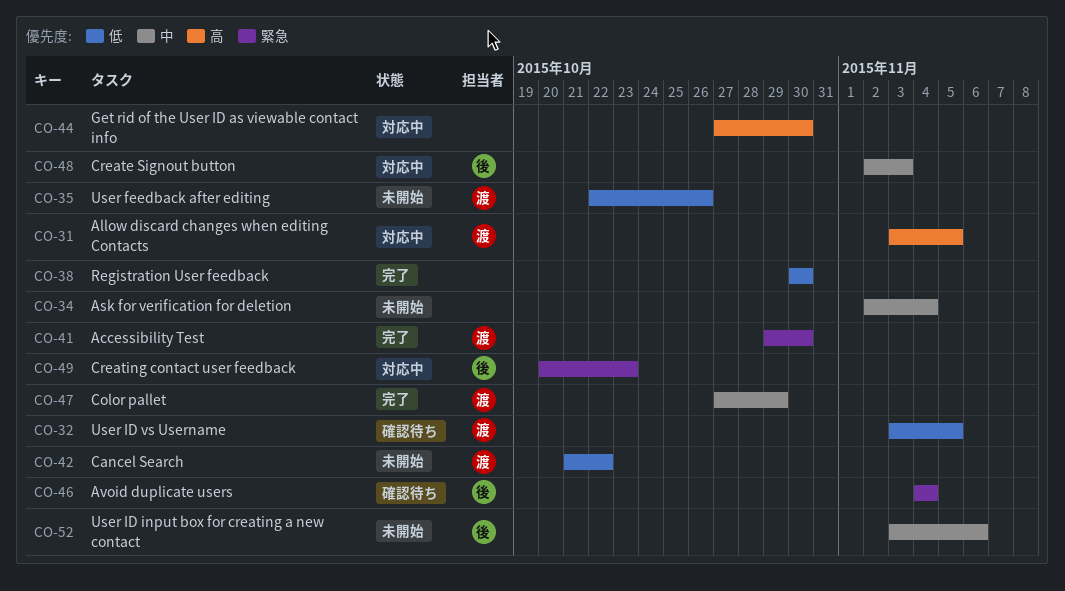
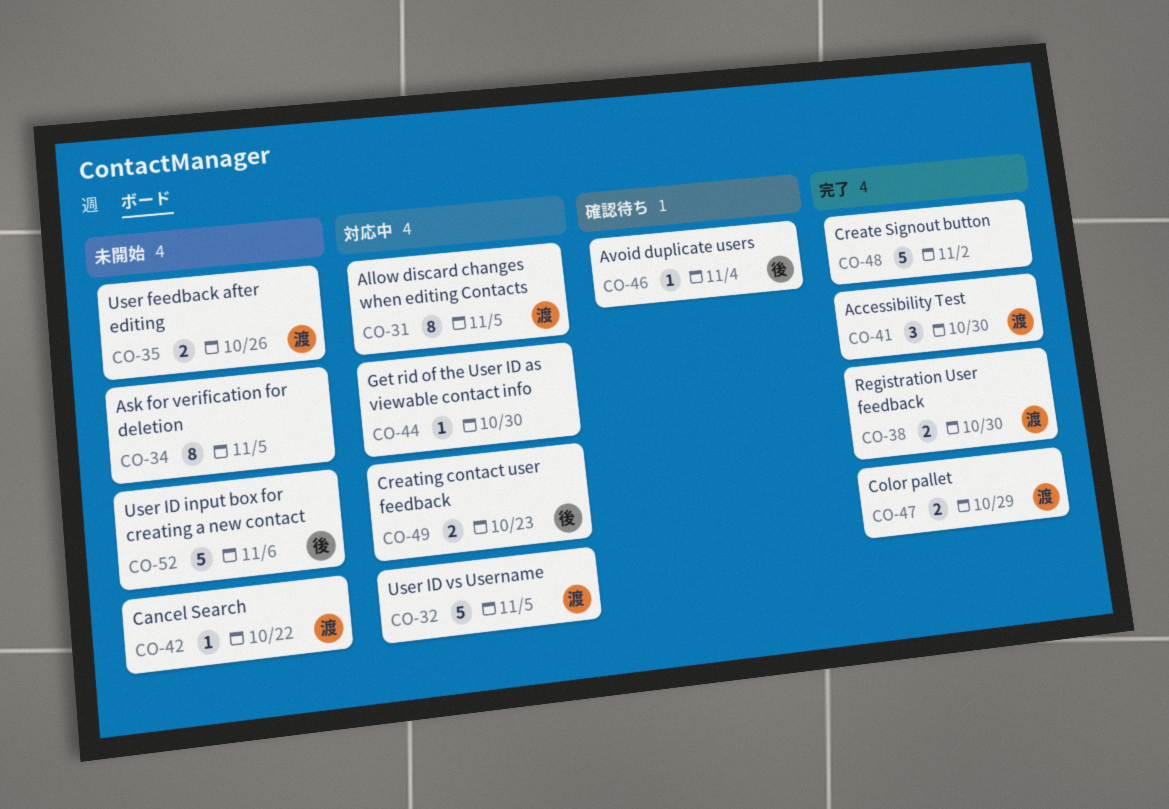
CO-32, status: 確認待ち -> 対応中
CO-34, due: Nov 4 -> Nov 5
CO-38, owner: none -> 渡
CO-48, status: 対応中 -> 完了
CO-48, owner: 後 -> none
CO-48, due: Nov 3 -> Nov 2

